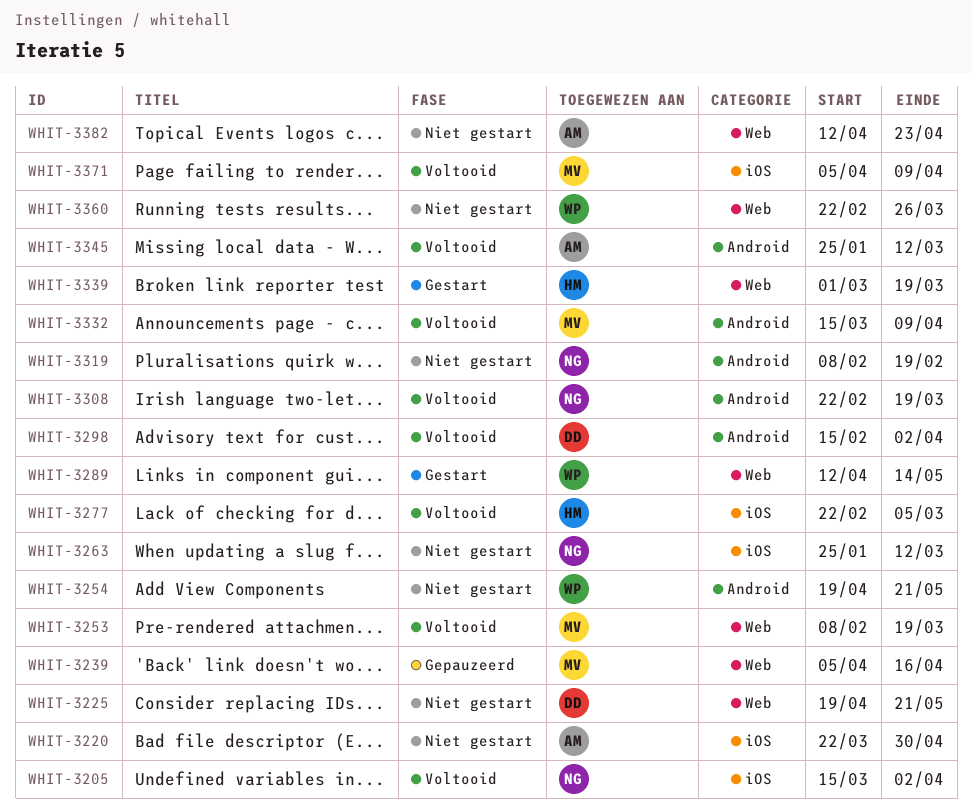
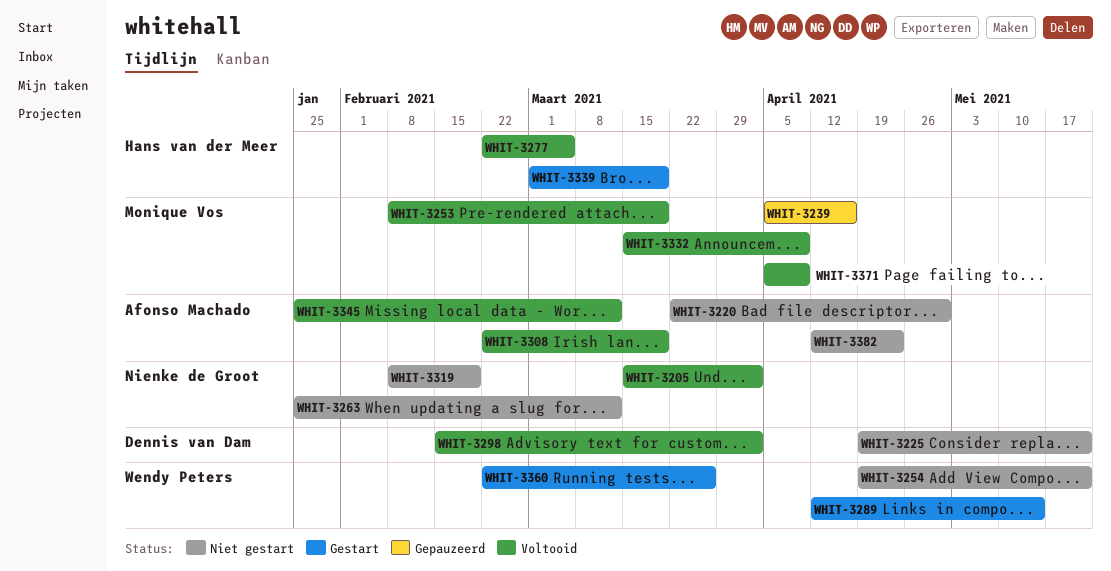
WHIT-3308, owner: Nienke de Groot -> Afonso Machado
WHIT-3360, status: Niet gestart -> Gestart

